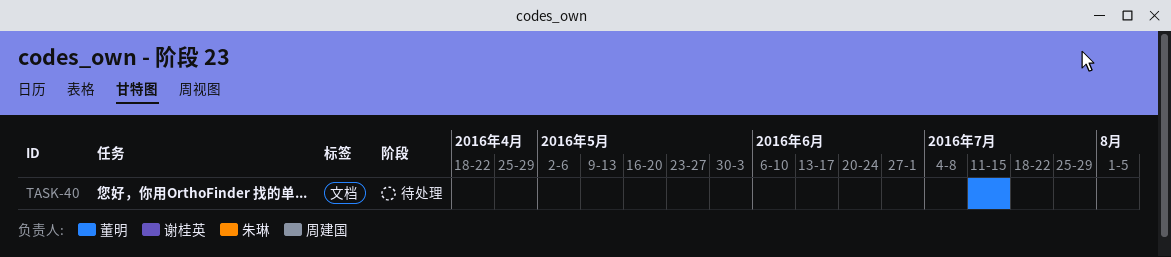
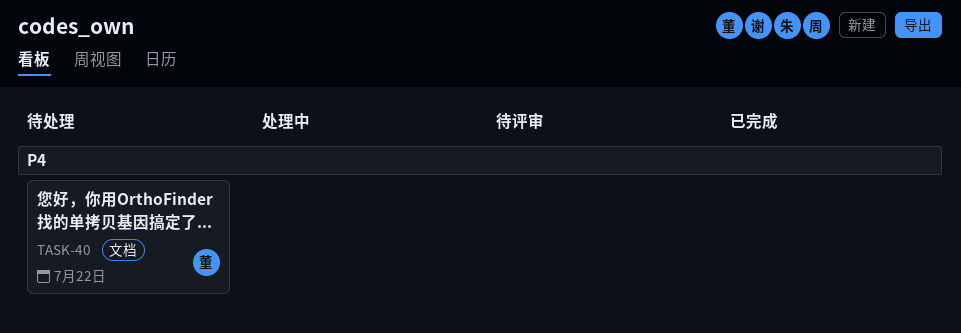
TASK-40, due: Jul 15 -> Jul 22

